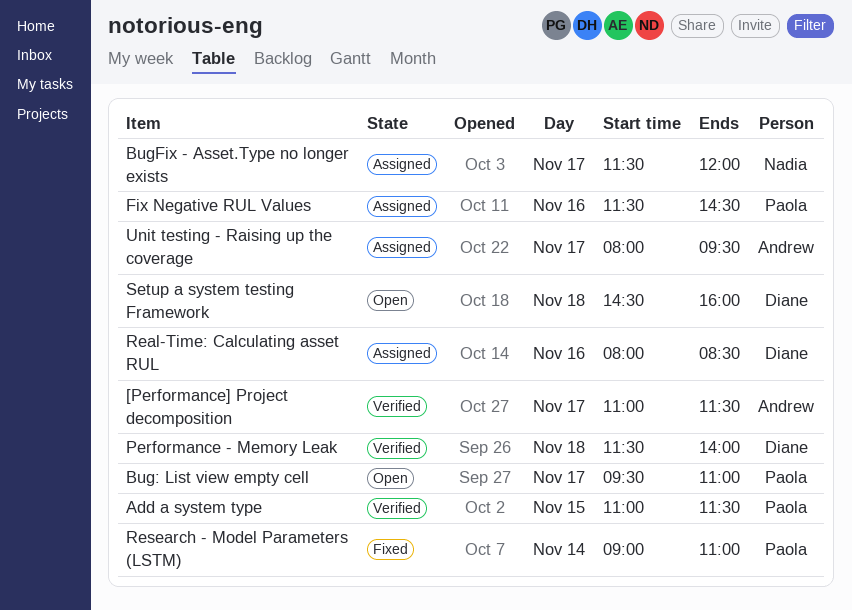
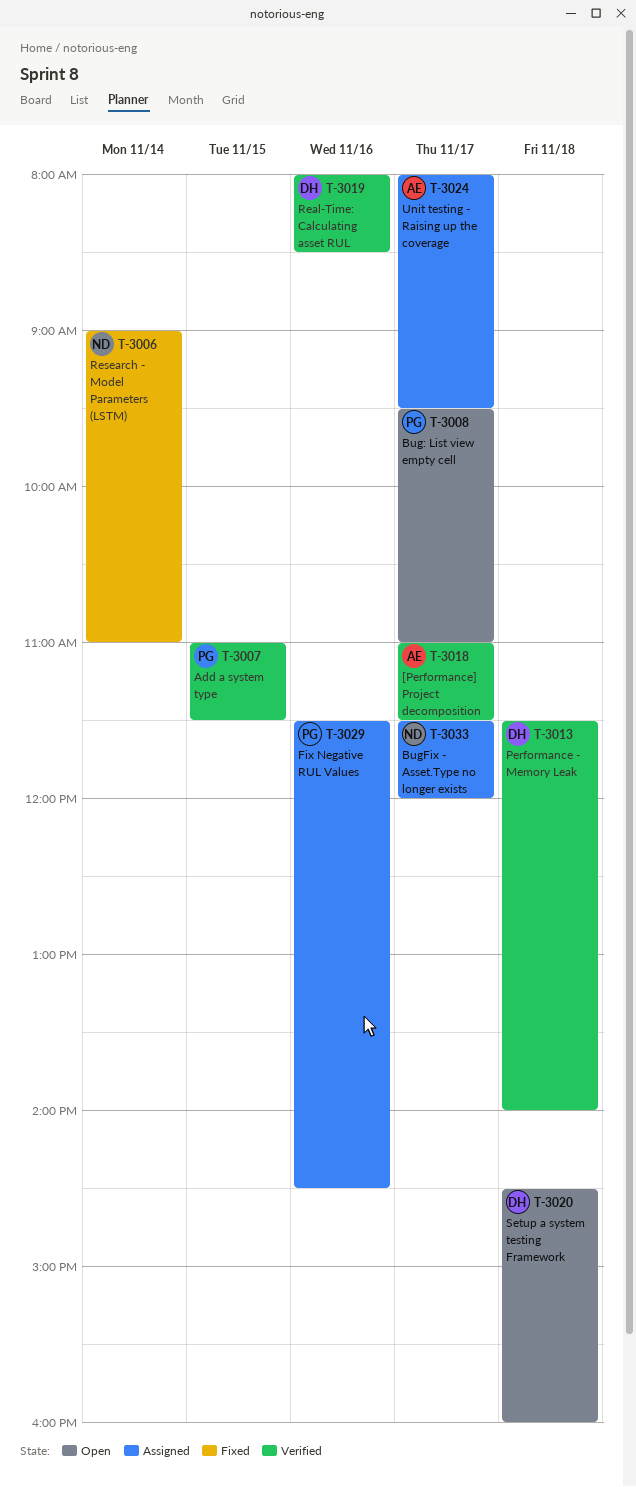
Real-Time: Calculating asset RUL, status: Assigned -> Verified
Research - Model Parameters (LSTM), owner: Paola -> Nadia

